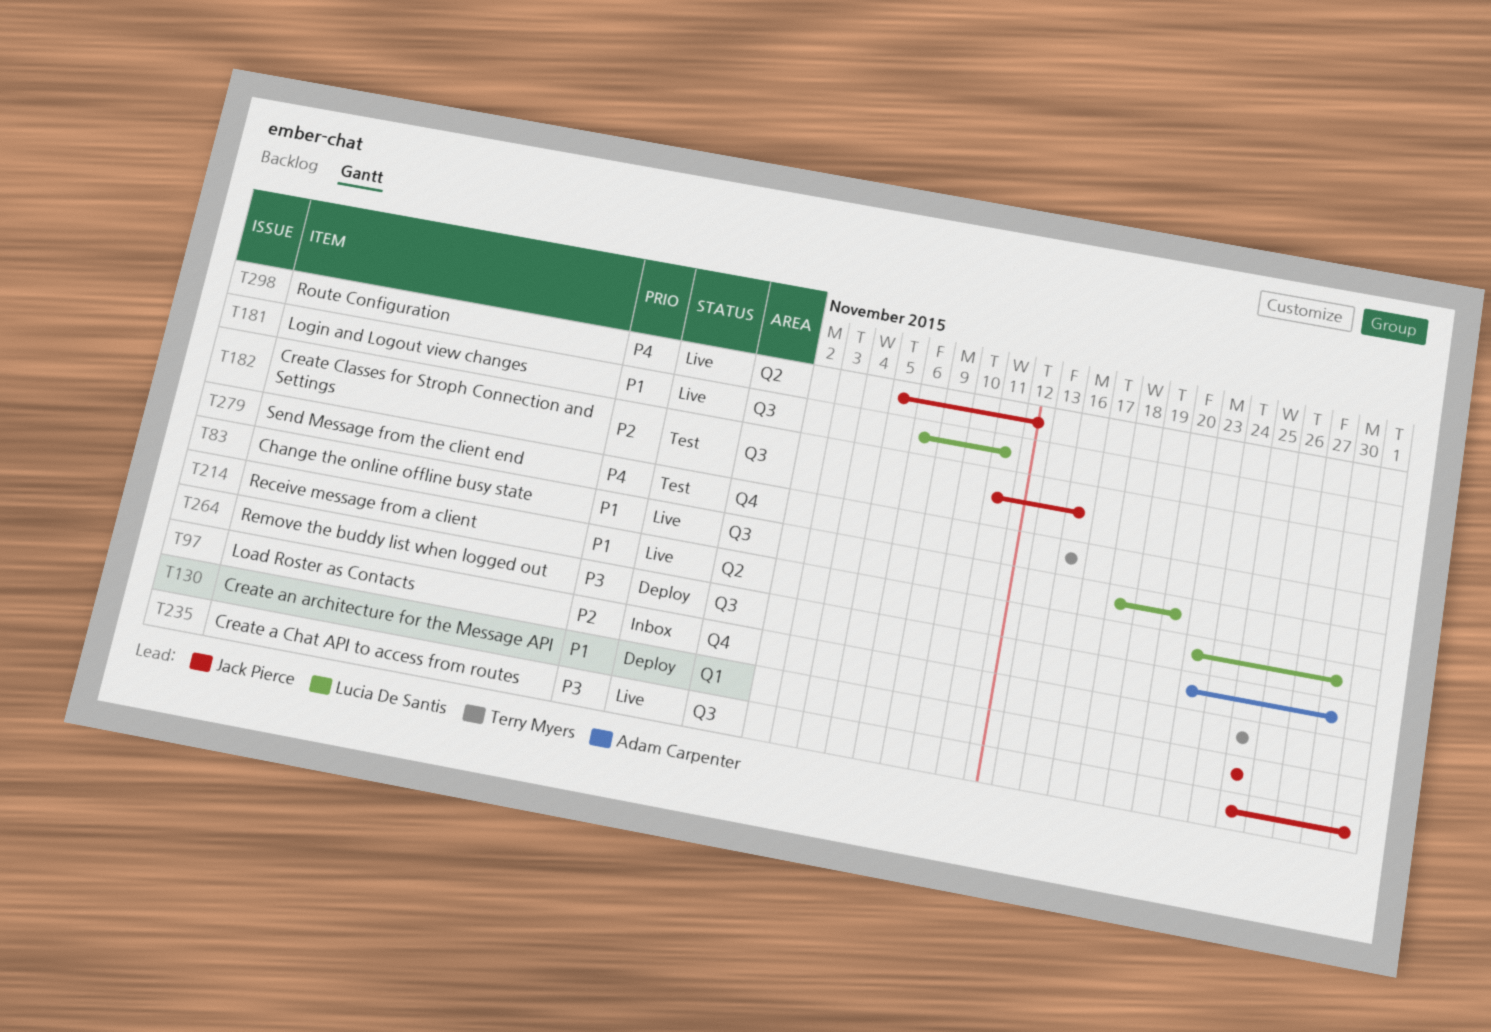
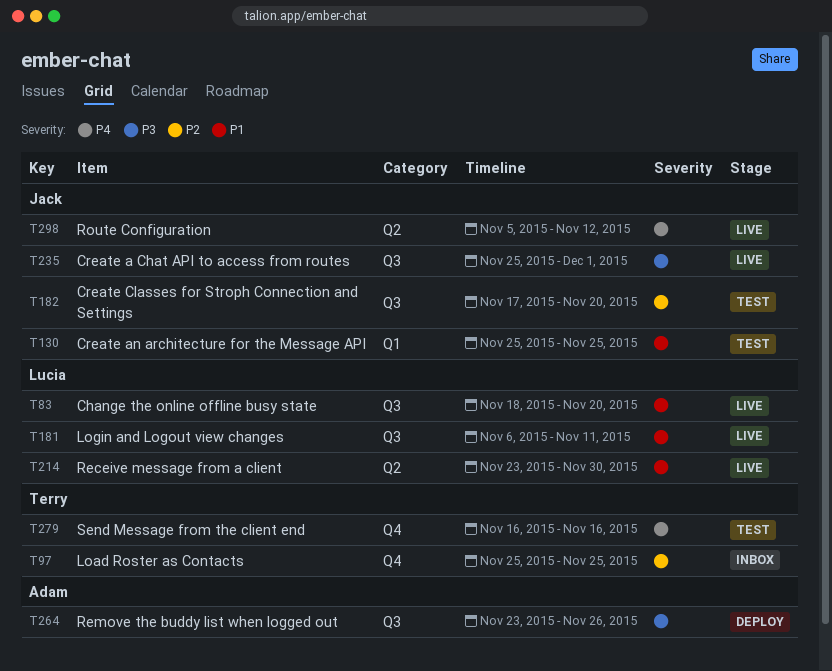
T130, status: Deploy -> Test
T182, start: Nov 11 -> Nov 17
T182, due: Nov 16 -> Nov 20
T264, due: Nov 30 -> Nov 26

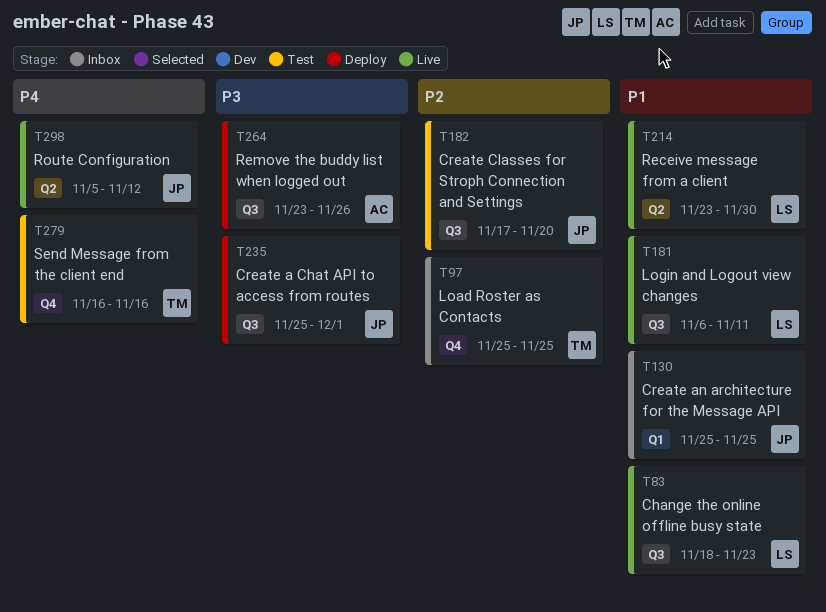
T83, due: Nov 20 -> Nov 23
T130, status: Test -> Inbox
T235, status: Live -> Deploy

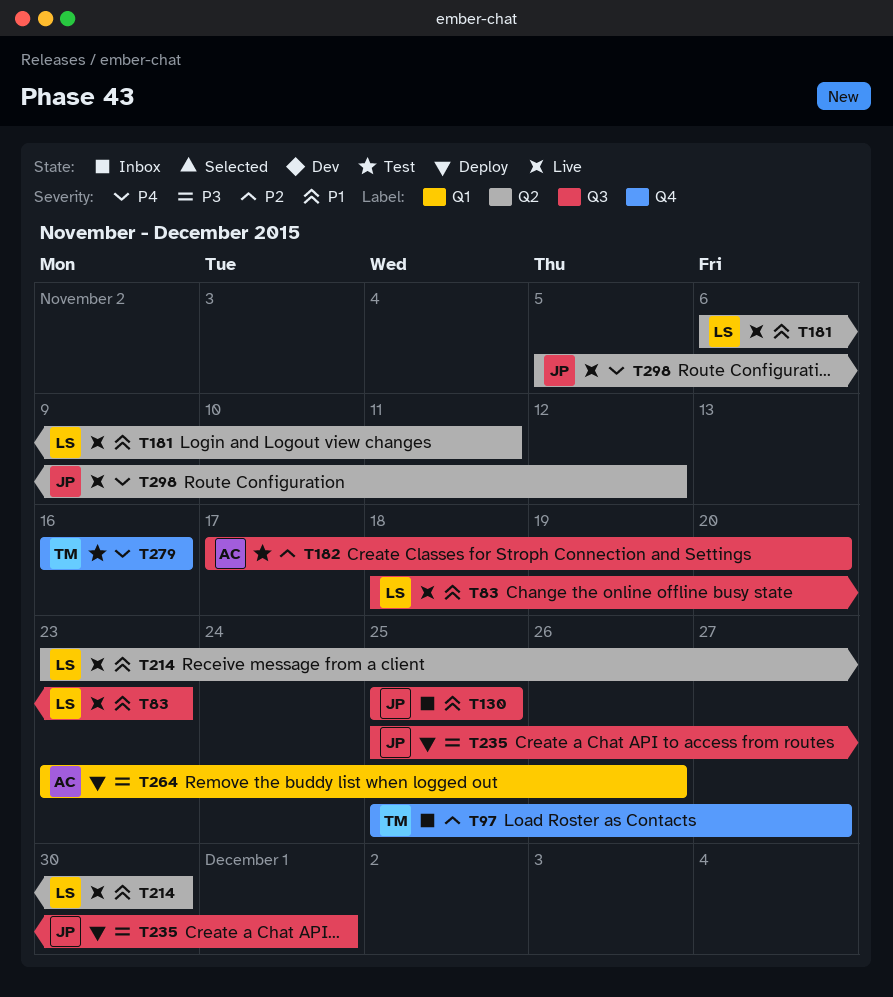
T97, due: Nov 25 -> Nov 27
T130, label: Q1 -> Q3
T181, label: Q3 -> Q2
T182, owner: JP -> AC
T264, label: Q3 -> Q1

